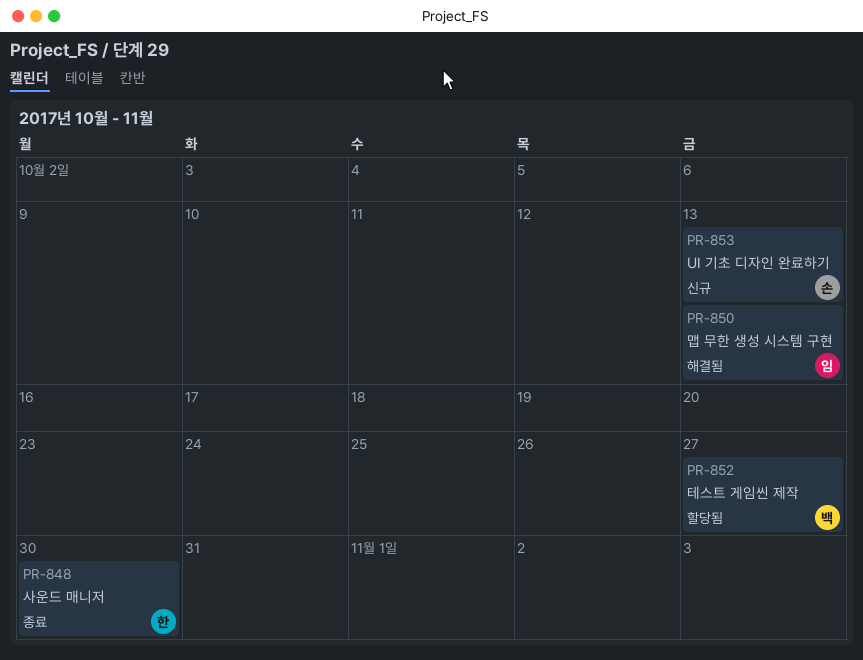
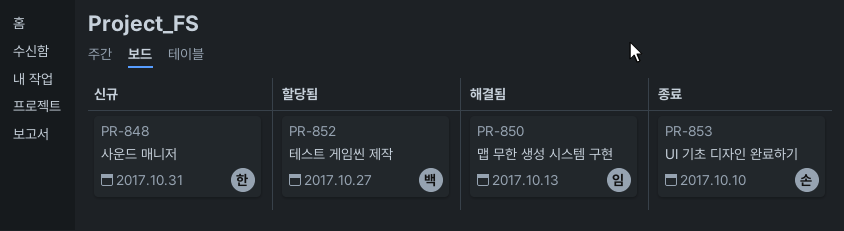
PR-848, status: 종료 -> 신규
PR-848, due: Oct 30 -> Oct 31
PR-853, status: 신규 -> 종료
PR-853, due: Oct 13 -> Oct 10

